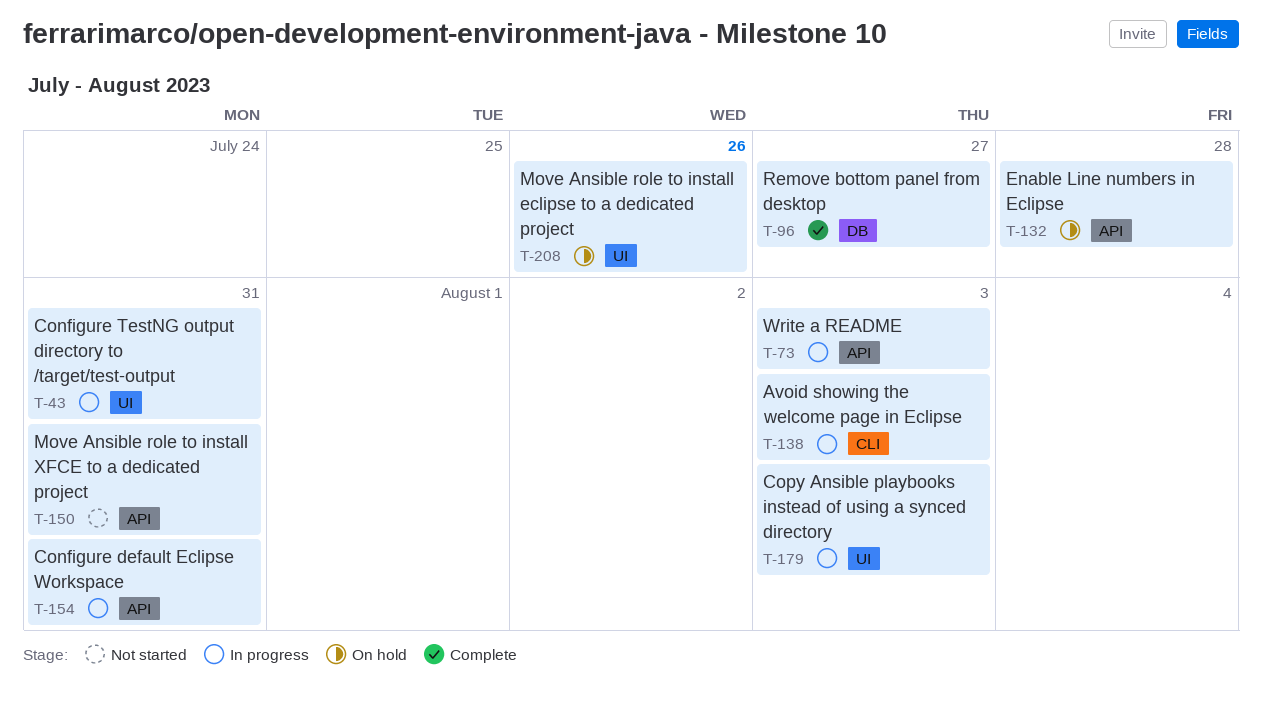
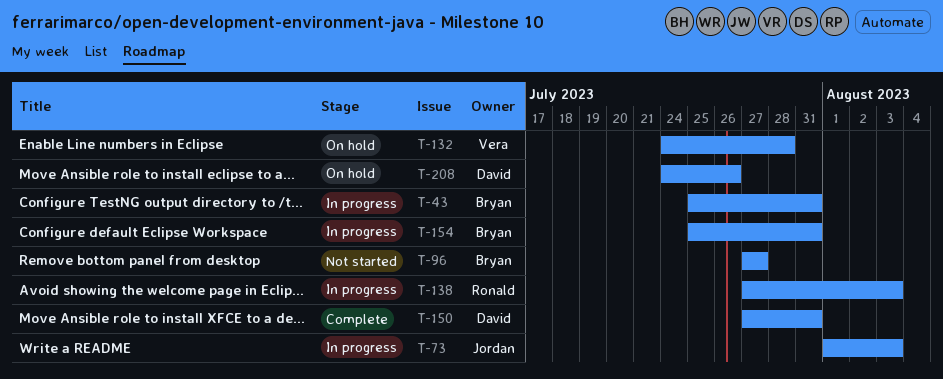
T-96, status: Complete -> Not started
T-150, status: Not started -> Complete
T-179: present -> none

